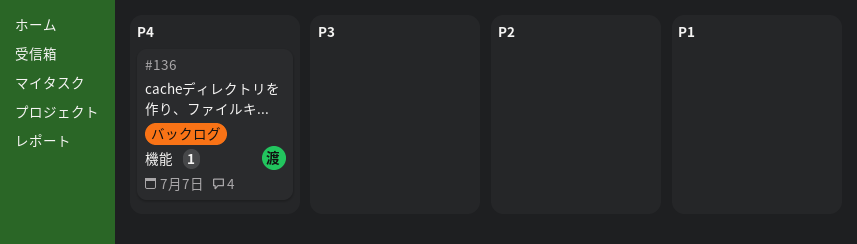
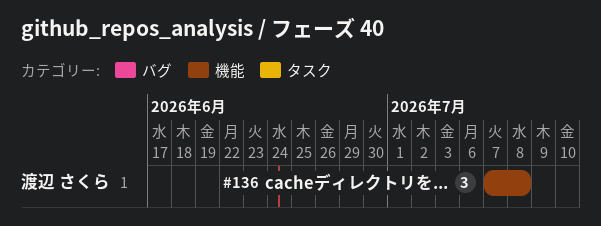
#136, estimate: 1 -> 3
#136, due: Jul 7 -> Jul 8

